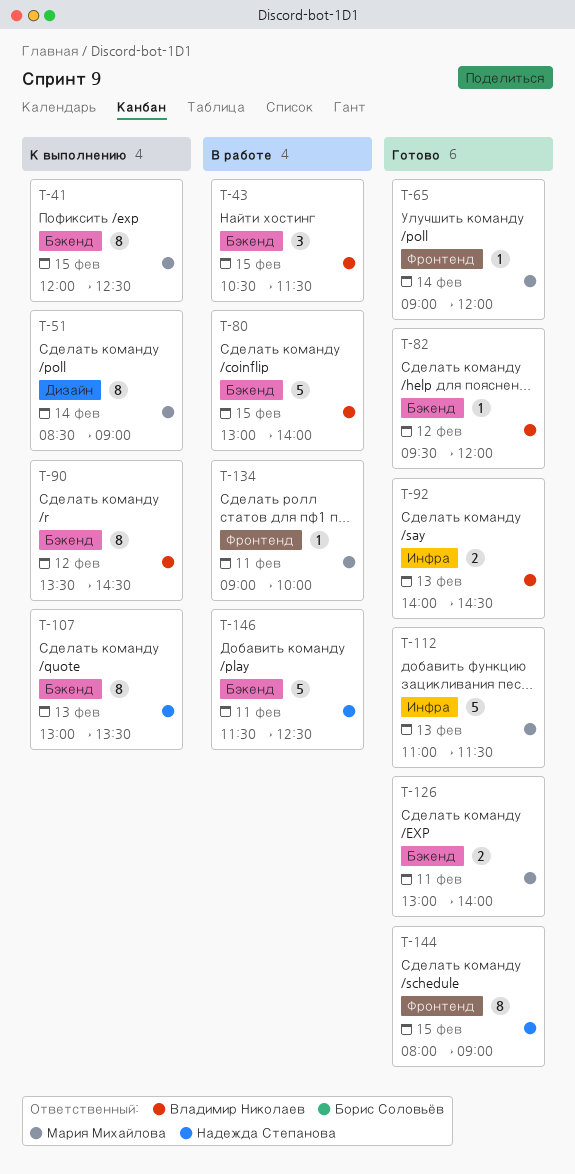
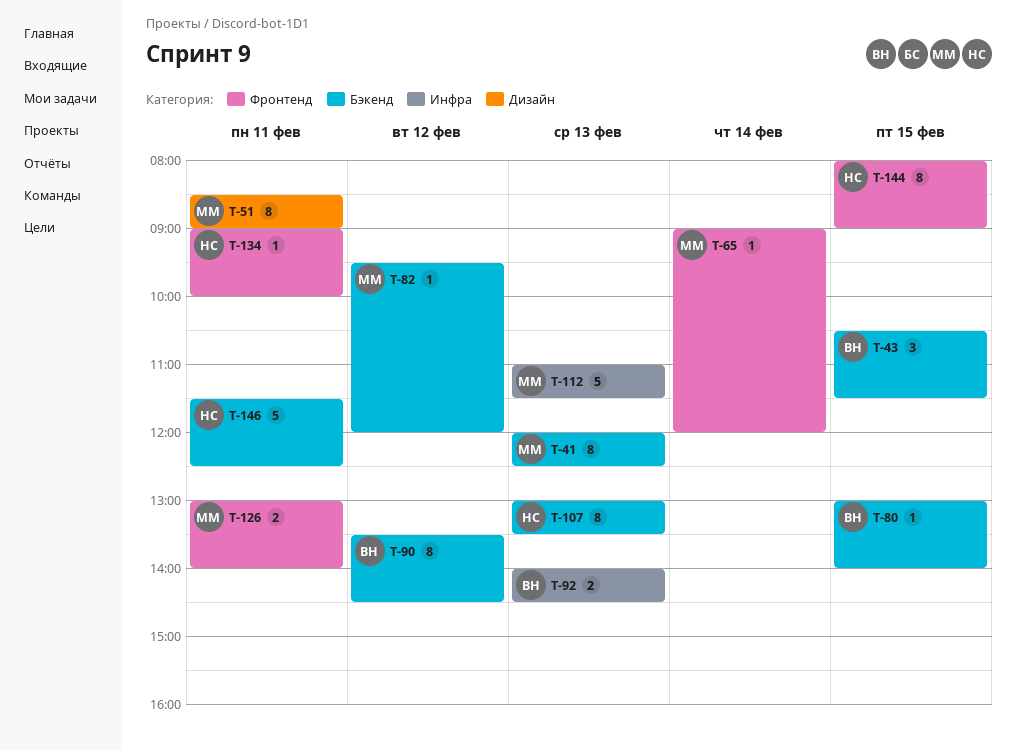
T-41, day: Feb 15 -> Feb 13
T-51, day: Feb 14 -> Feb 11
T-80, estimate: 5 -> 1
T-82, owner: Владимир Николаев -> Мария Михайлова
T-126, label: Бэкенд -> Фронтенд
T-134, owner: Мария Михайлова -> Надежда Степанова

